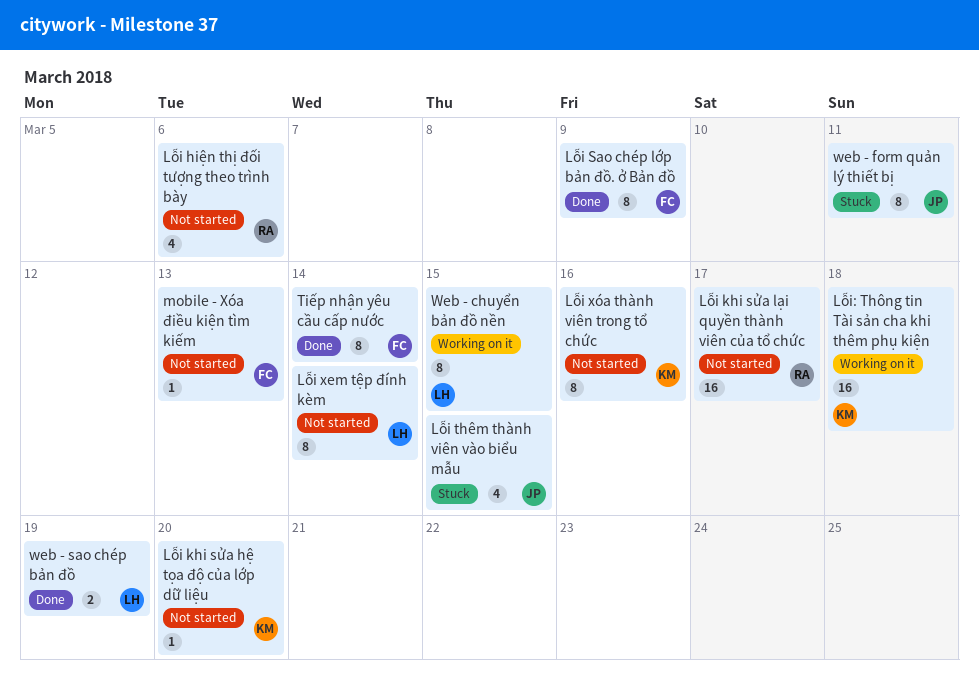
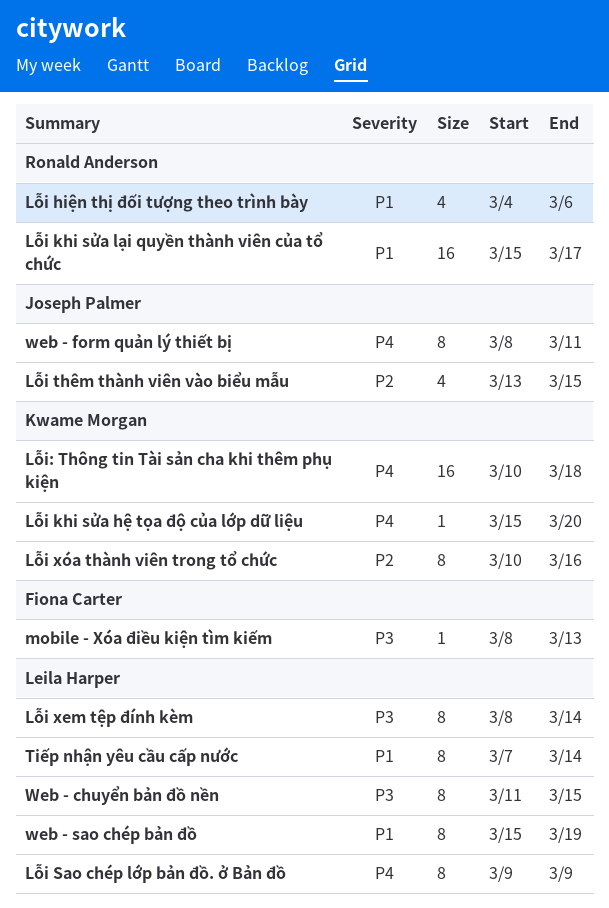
Lỗi Sao chép lớp bản đồ. ở Bản đồ, owner: Fiona Carter -> Leila Harper
Tiếp nhận yêu cầu cấp nước, owner: Fiona Carter -> Leila Harper
web - sao chép bản đồ, estimate: 2 -> 8

